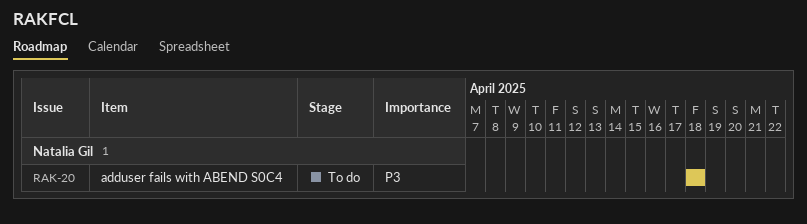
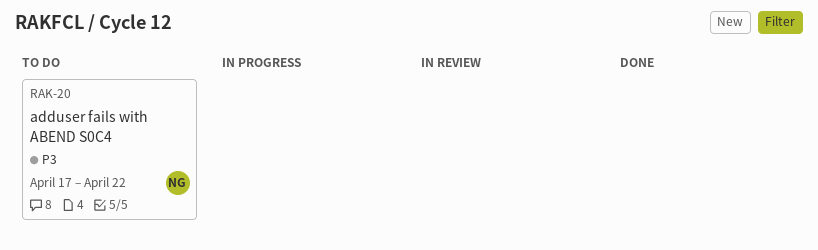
RAK-20, start: Apr 18 -> Apr 17
RAK-20, due: Apr 18 -> Apr 22

